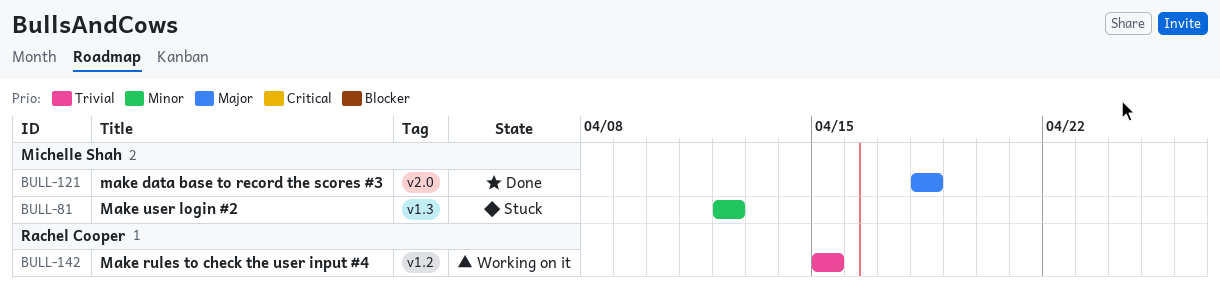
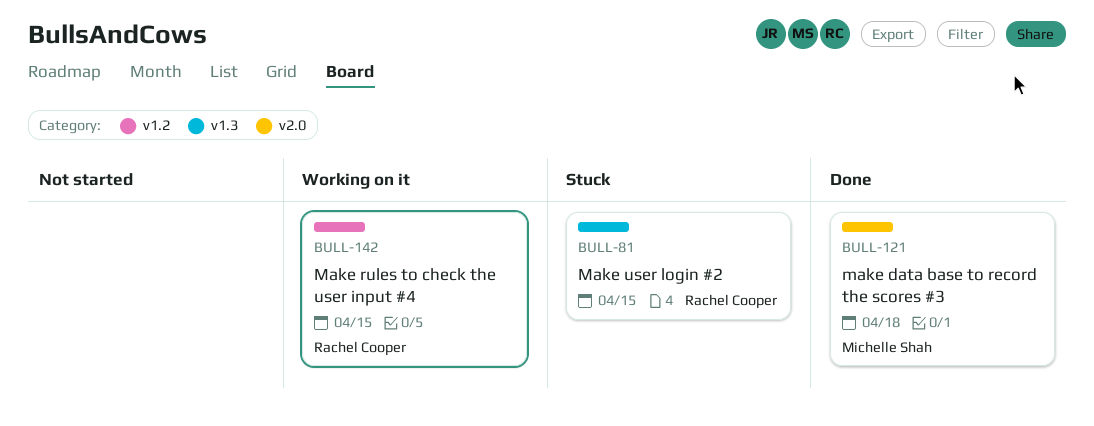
BULL-81, owner: Michelle Shah -> Rachel Cooper
BULL-81, due: Apr 12 -> Apr 15

